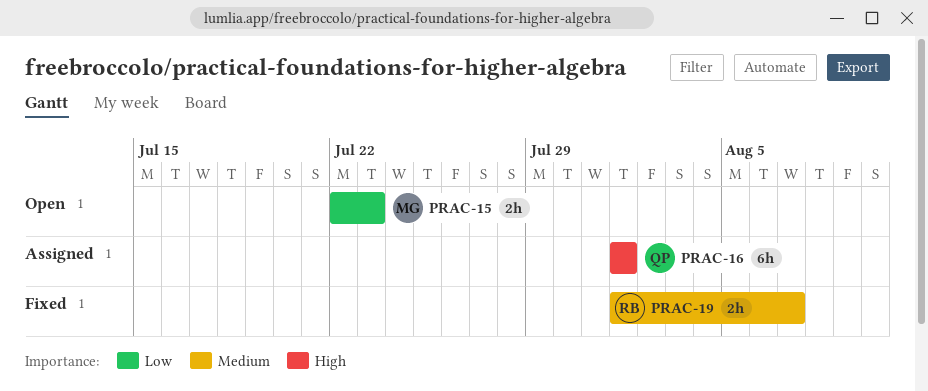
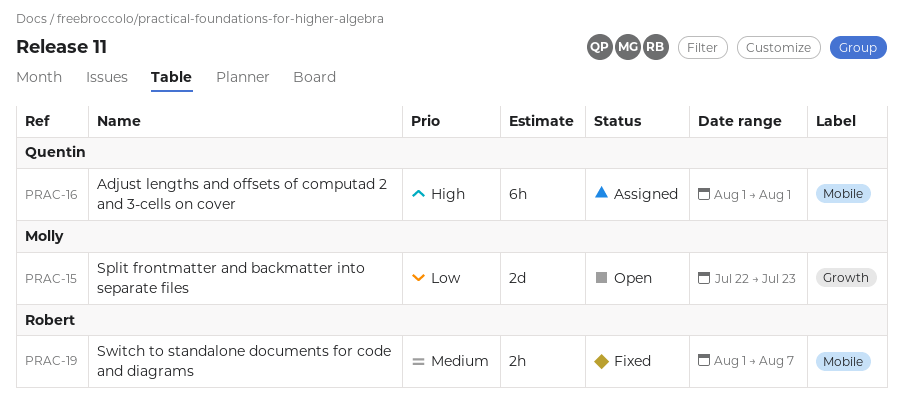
PRAC-15, estimate: 2h -> 2d

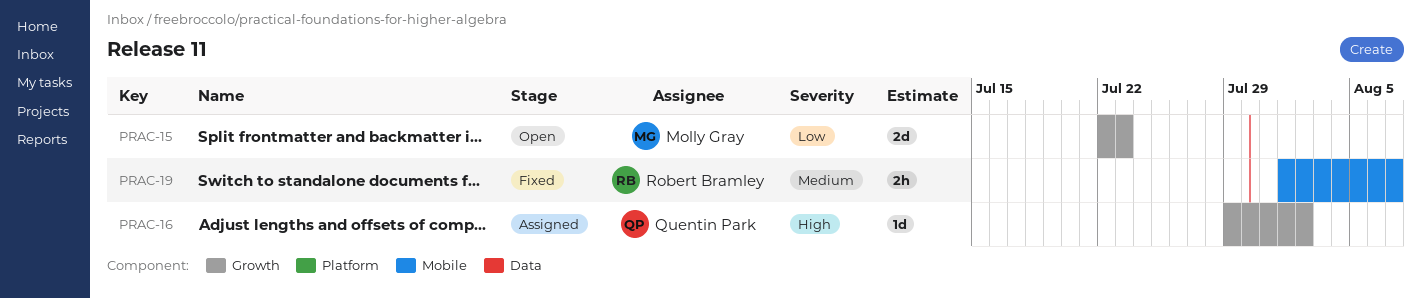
PRAC-16, label: Mobile -> Growth
PRAC-16, estimate: 6h -> 1d
PRAC-16, start: Aug 1 -> Jul 29
PRAC-16, due: Aug 1 -> Aug 2

